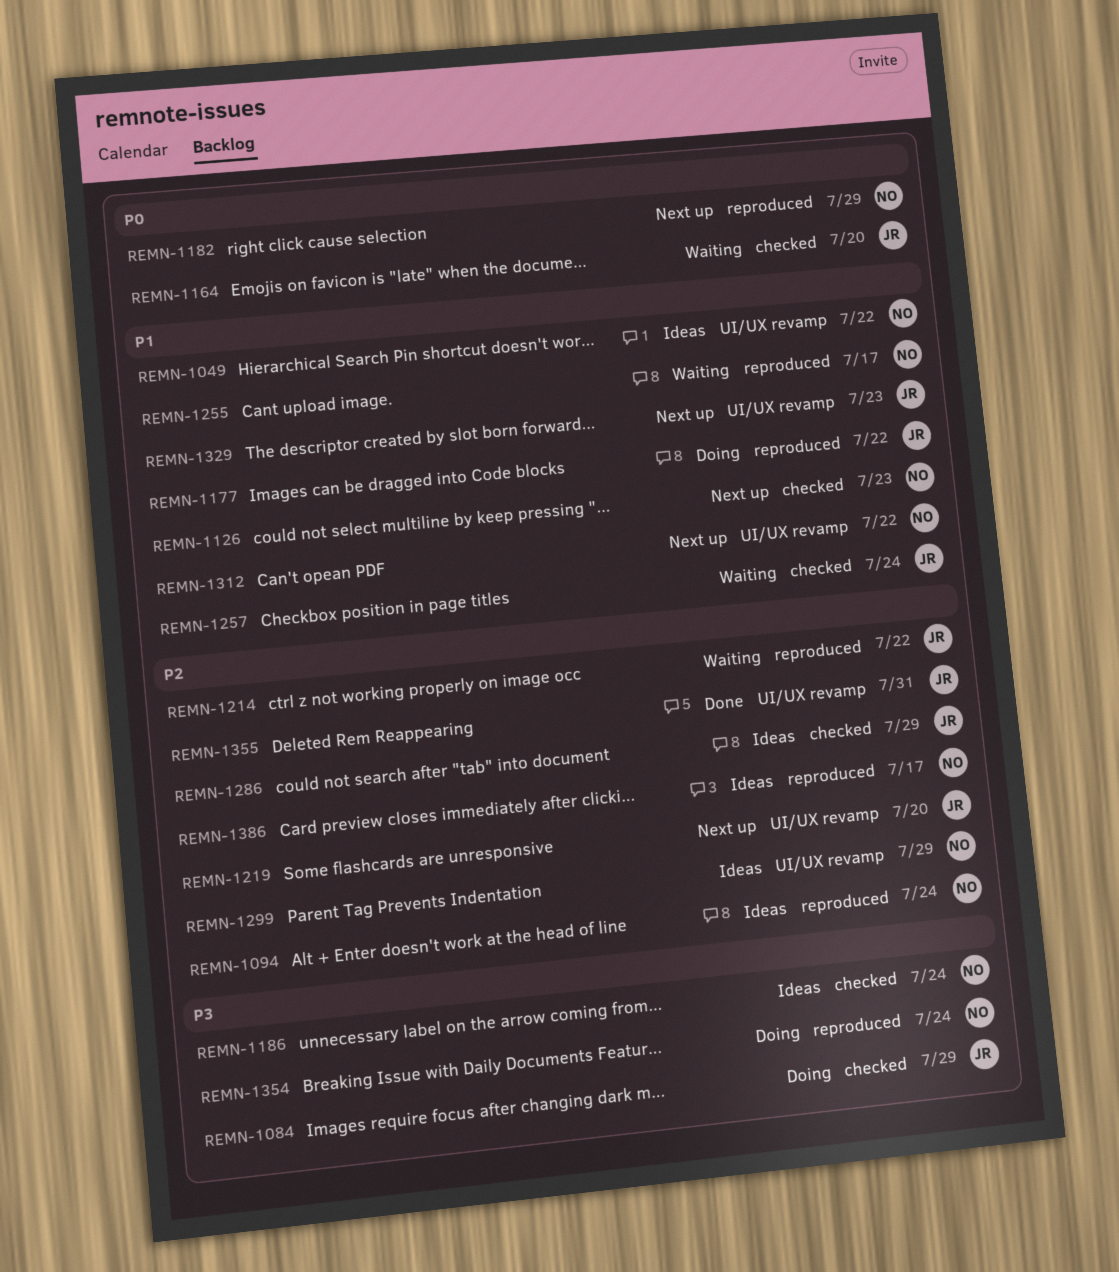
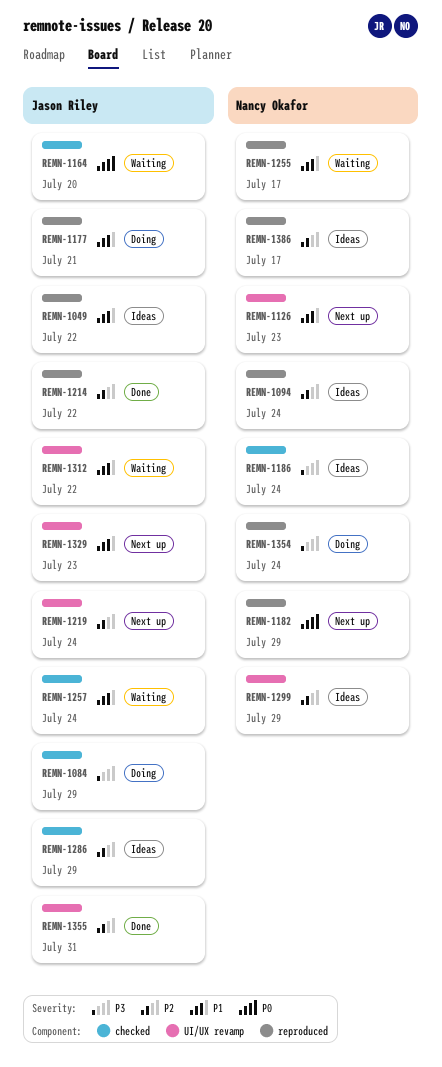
REMN-1049, owner: Nancy Okafor -> Jason Riley
REMN-1049, label: UI/UX revamp -> reproduced
REMN-1126, label: checked -> UI/UX revamp
REMN-1177, due: Jul 22 -> Jul 21
REMN-1214, status: Waiting -> Done
REMN-1219, due: Jul 20 -> Jul 24
REMN-1312, status: Next up -> Waiting
REMN-1312, owner: Nancy Okafor -> Jason Riley

